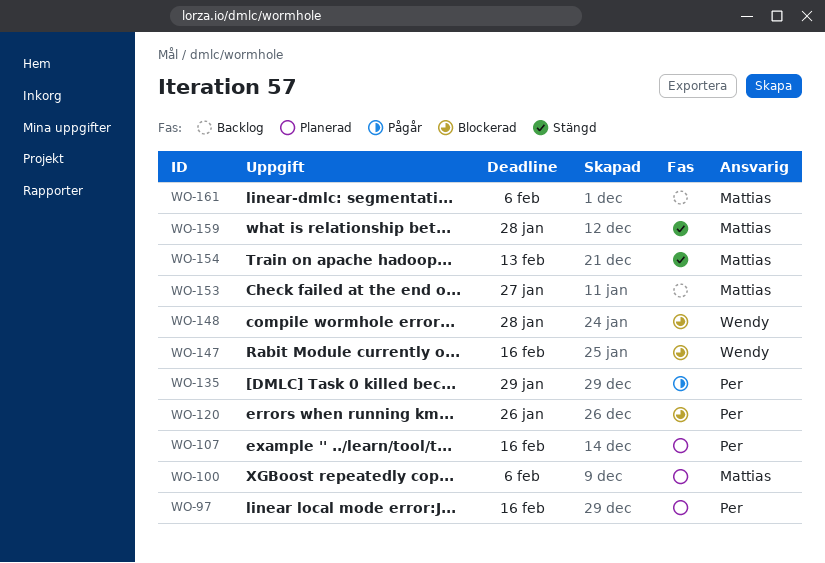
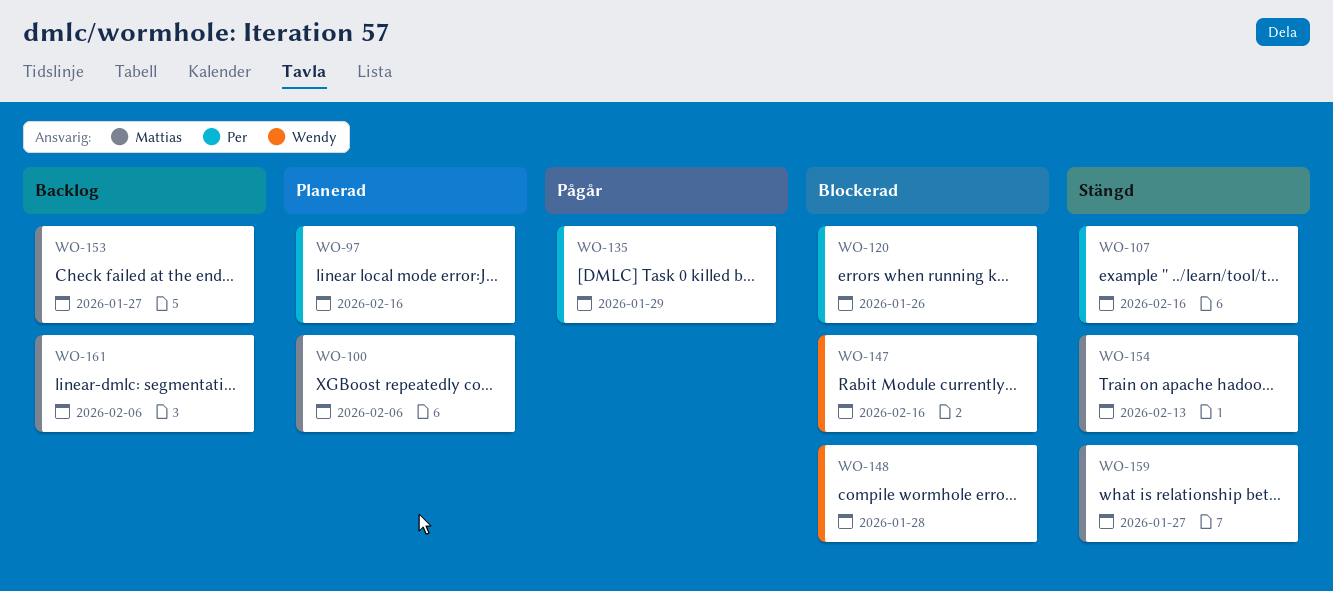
WO-107, status: Planerad -> Stängd
WO-159, due: Jan 28 -> Jan 27

